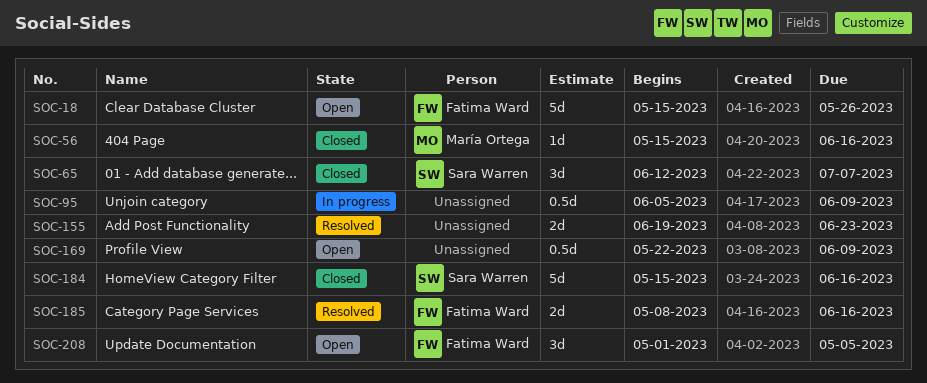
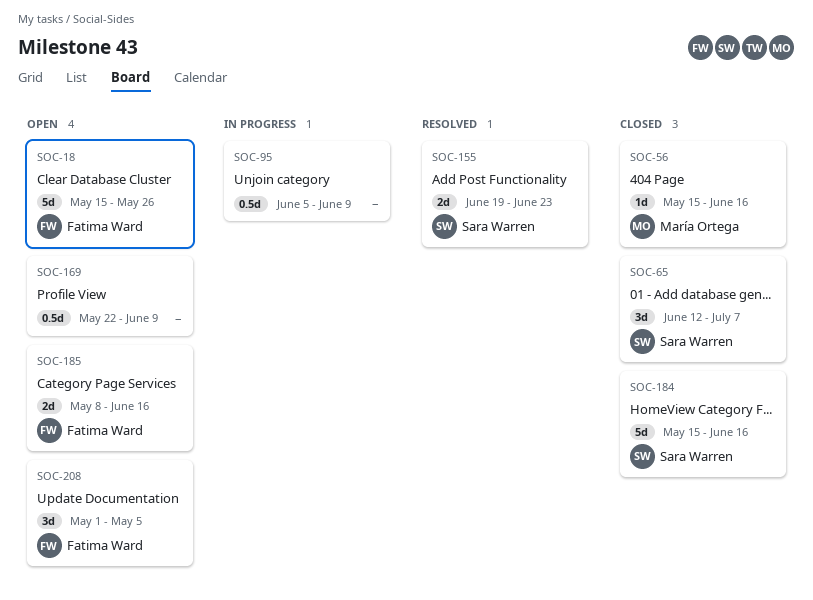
SOC-155, owner: none -> Sara Warren
SOC-185, status: Resolved -> Open

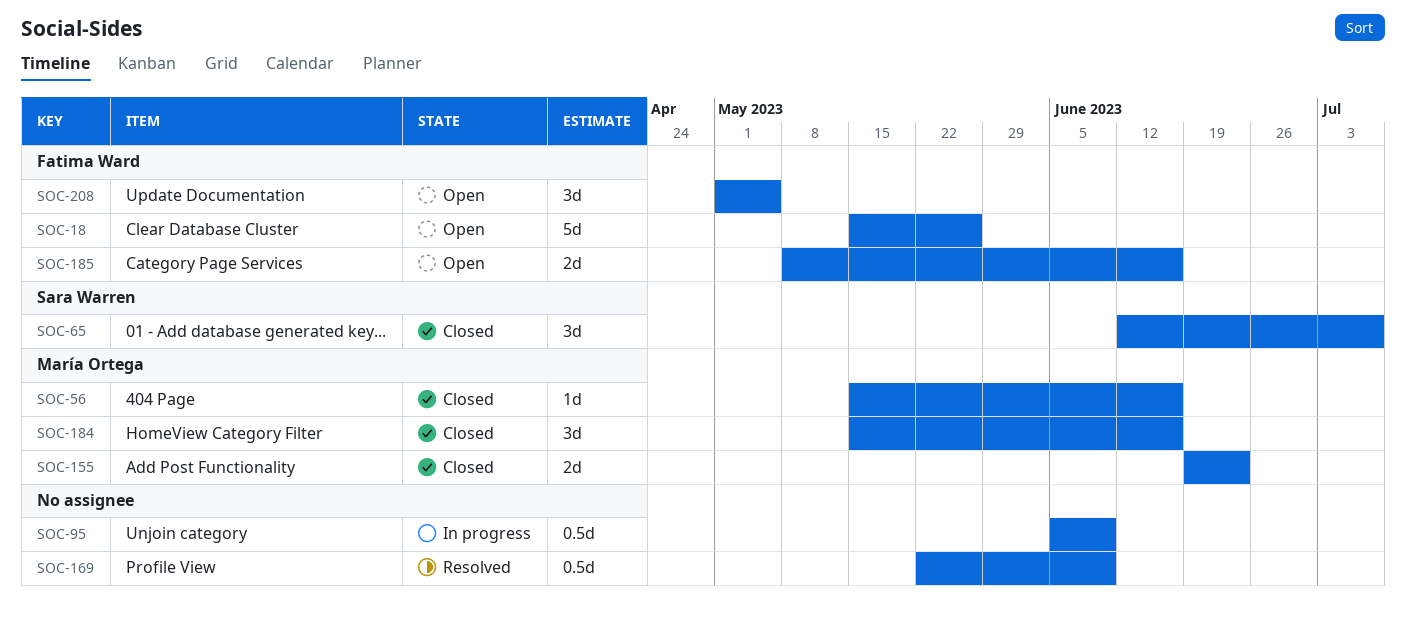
SOC-155, status: Resolved -> Closed
SOC-155, owner: Sara Warren -> María Ortega
SOC-169, status: Open -> Resolved
SOC-184, owner: Sara Warren -> María Ortega
SOC-184, estimate: 5d -> 3d

